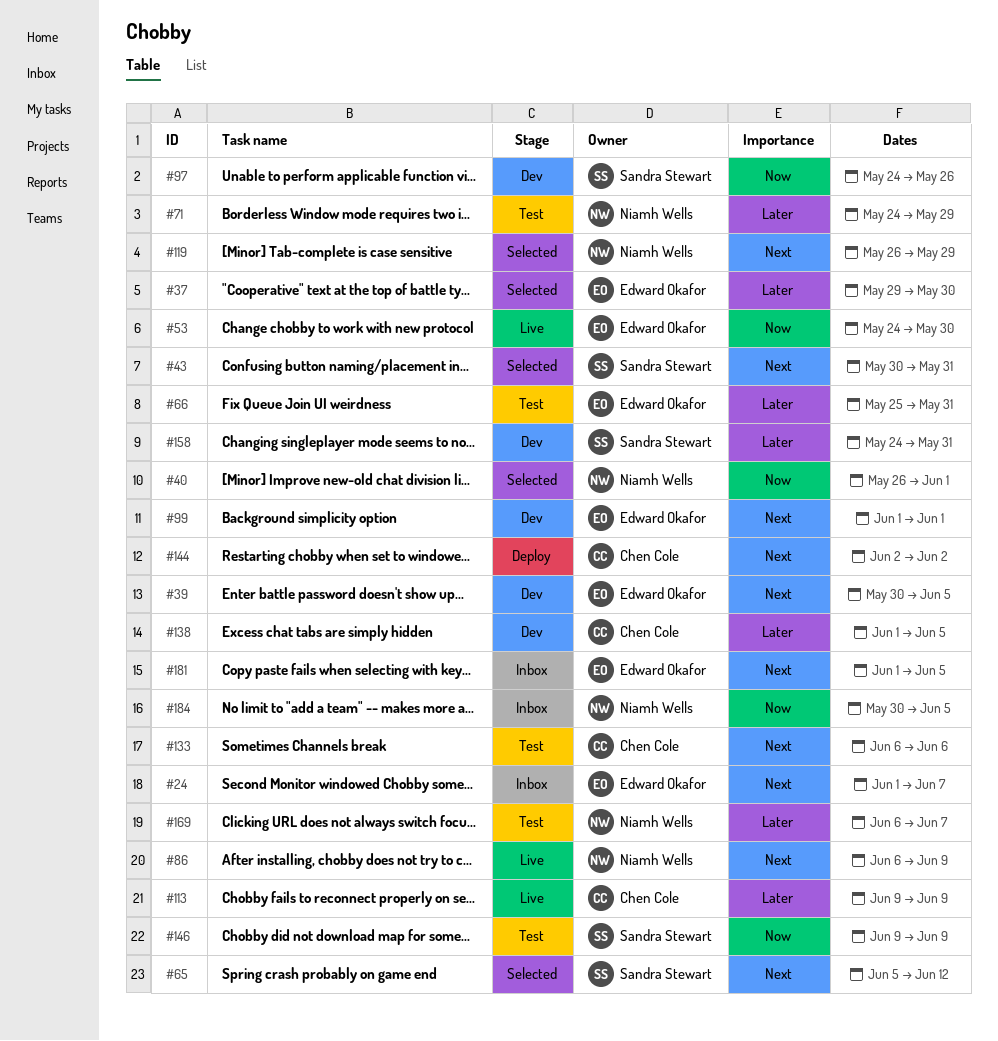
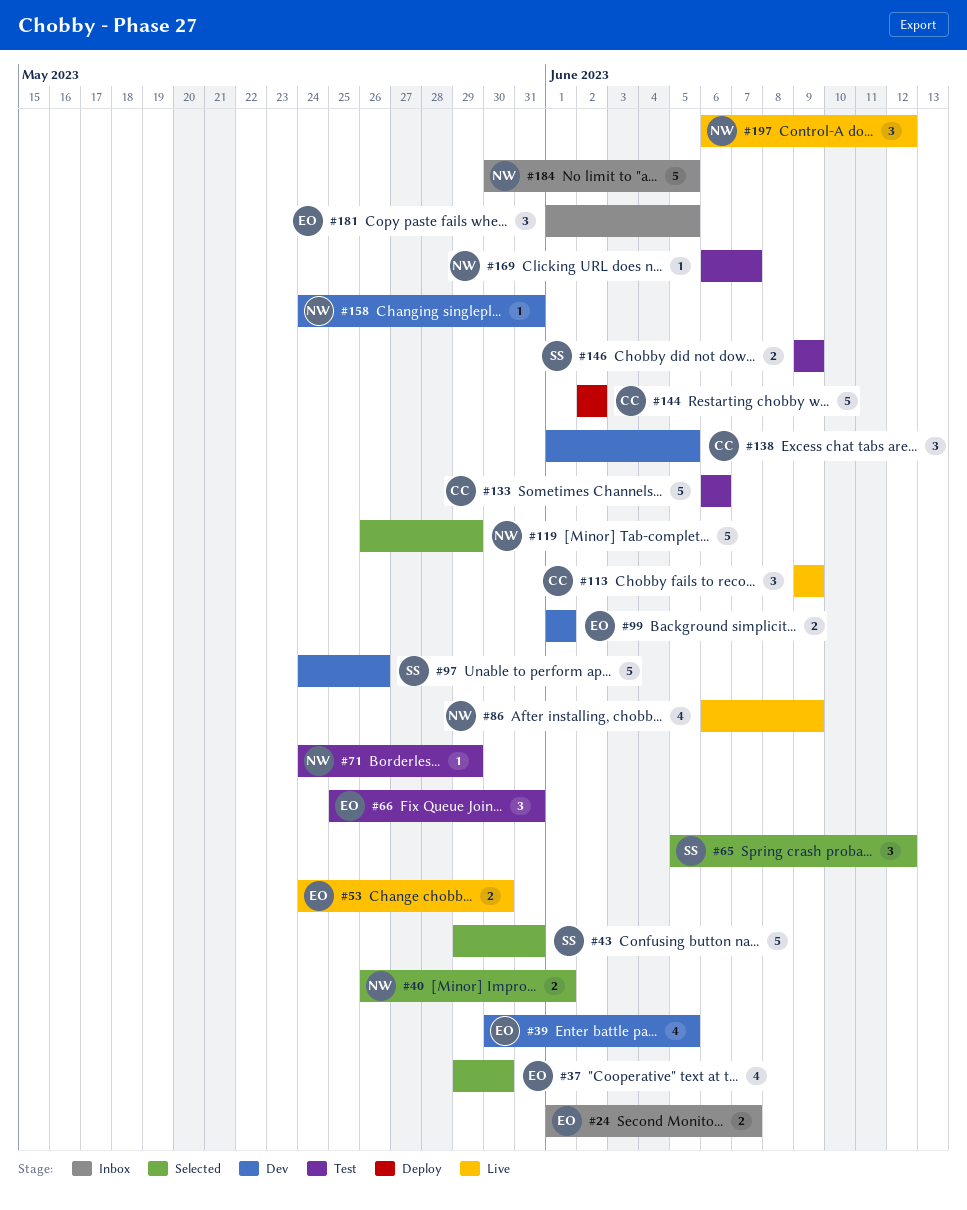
#43, start: May 30 -> May 29
#158, owner: Sandra Stewart -> Niamh Wells
#197: none -> present

